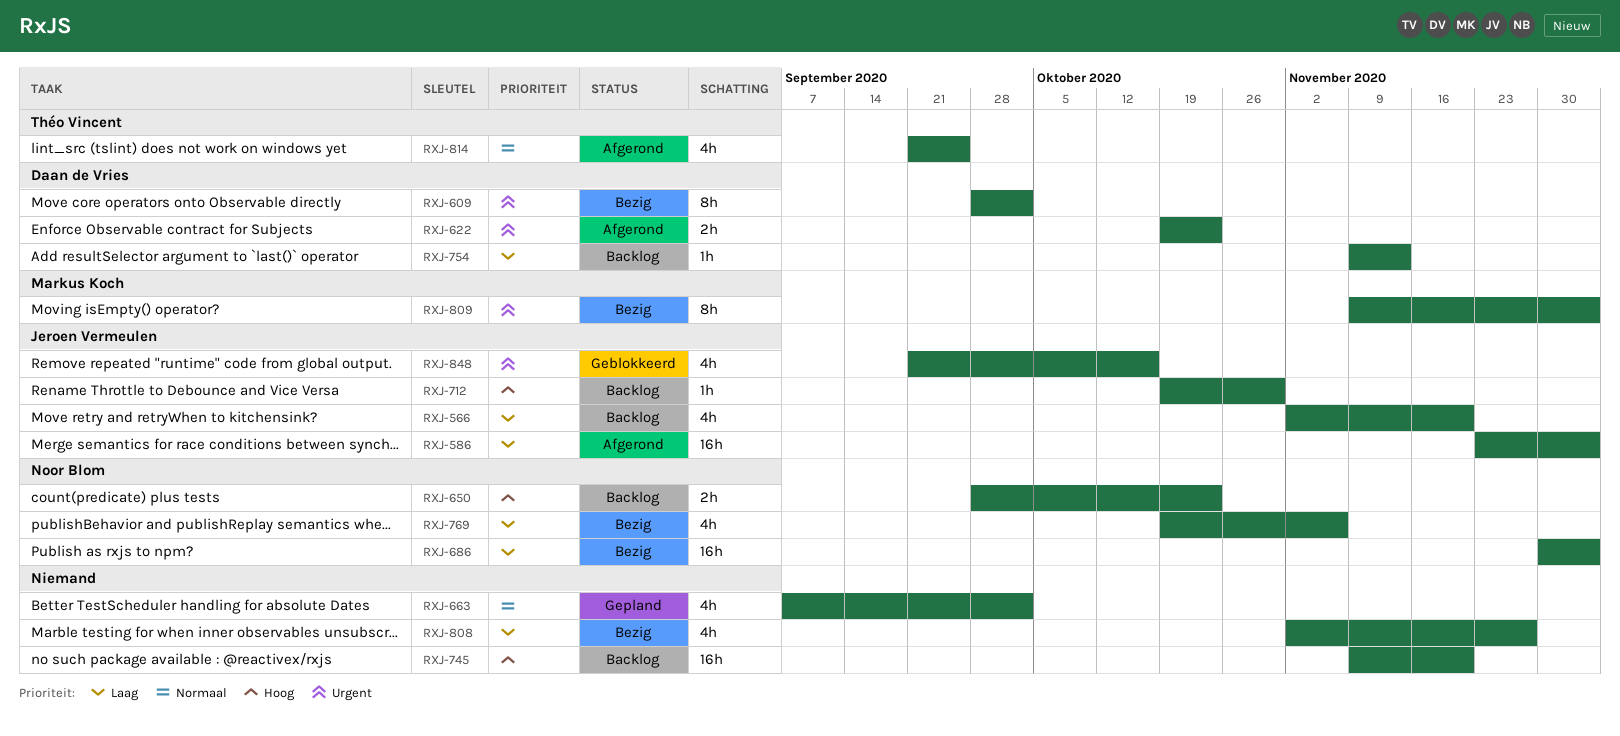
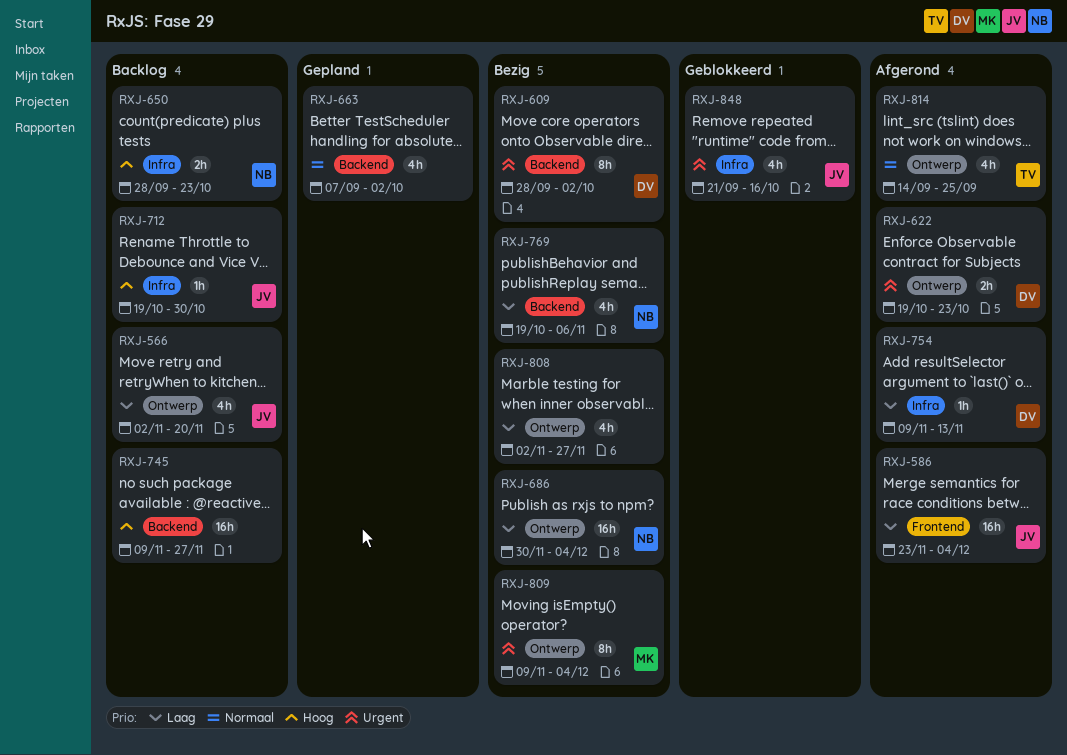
RXJ-745, due: Nov 20 -> Nov 27
RXJ-754, status: Backlog -> Afgerond
RXJ-814, start: Sep 21 -> Sep 14

